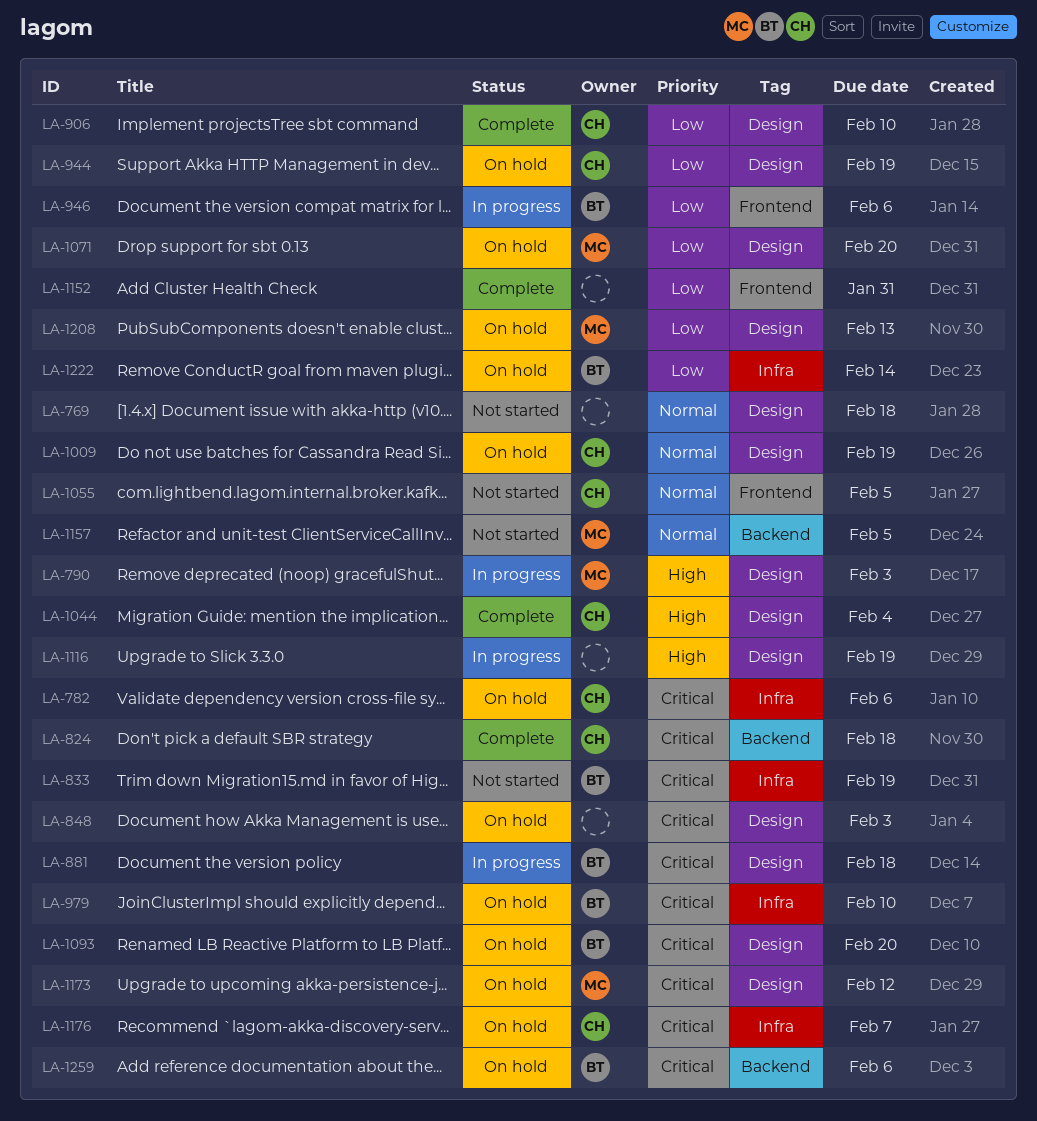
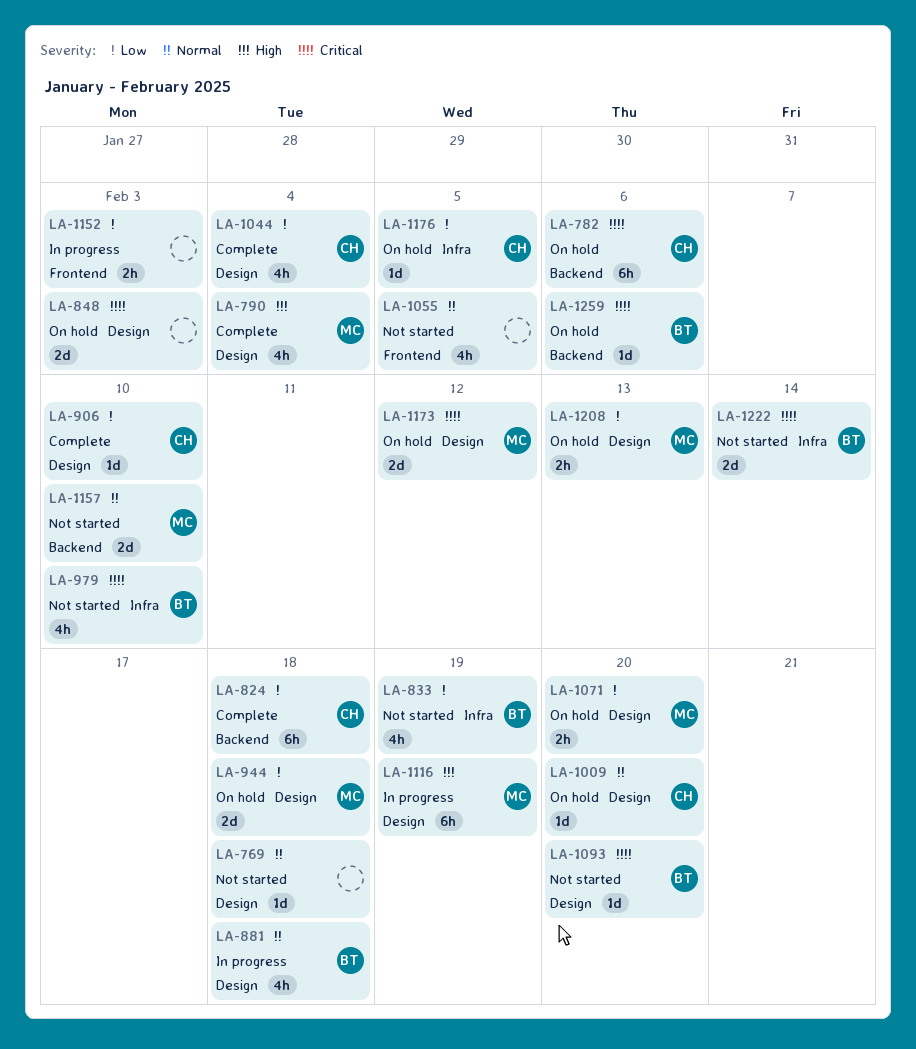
LA-782, label: Infra -> Backend
LA-790, status: In progress -> Complete
LA-790, due: Feb 3 -> Feb 4
LA-824, priority: Critical -> Low
LA-833, priority: Critical -> Low
LA-881, priority: Critical -> Normal
LA-944, owner: CH -> MC
LA-944, due: Feb 19 -> Feb 18
LA-946: present -> none
LA-979, status: On hold -> Not started
LA-1009, due: Feb 19 -> Feb 20
LA-1044, priority: High -> Low
LA-1055, owner: CH -> none
LA-1093, status: On hold -> Not started
LA-1116, owner: none -> MC
LA-1152, status: Complete -> In progress
LA-1152, due: Jan 31 -> Feb 3
LA-1157, due: Feb 5 -> Feb 10
LA-1176, priority: Critical -> Low
LA-1176, due: Feb 7 -> Feb 5
LA-1222, status: On hold -> Not started
LA-1222, priority: Low -> Critical

